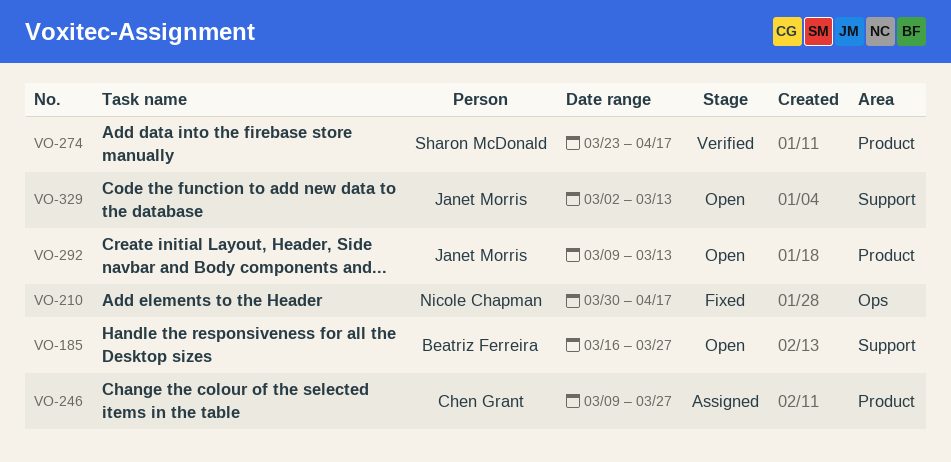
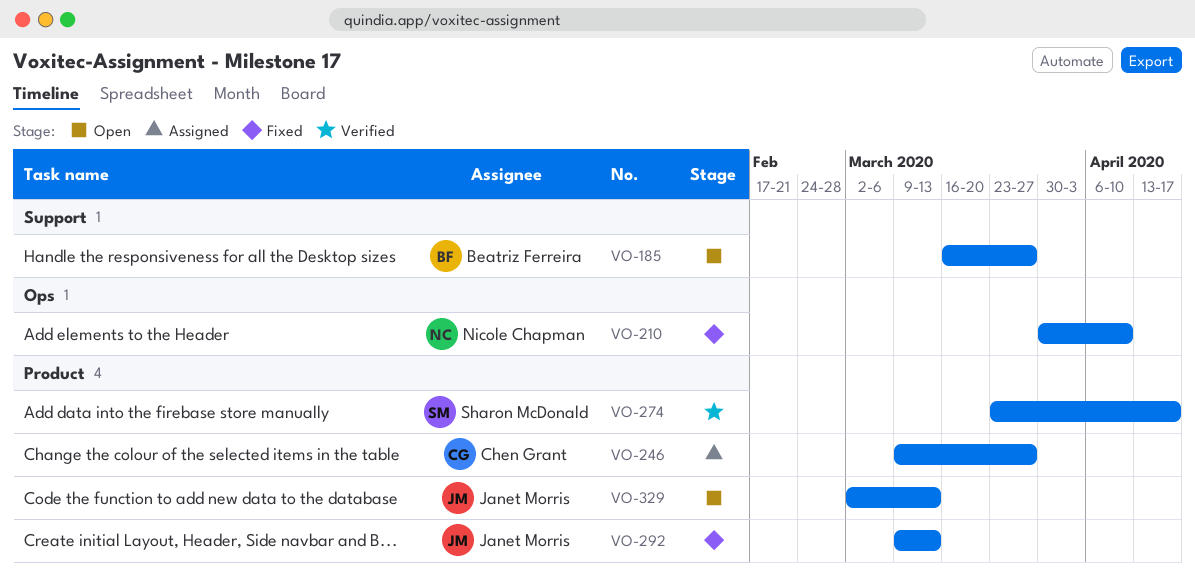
VO-210, due: Apr 17 -> Apr 10
VO-292, status: Open -> Fixed
VO-329, label: Support -> Product

